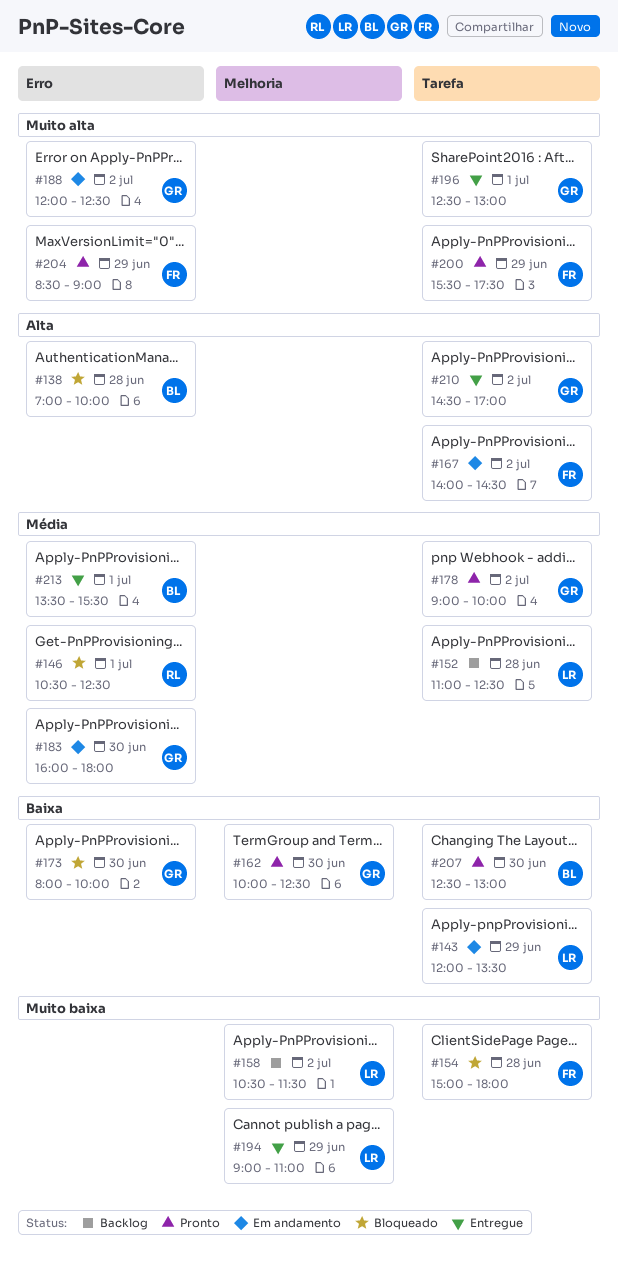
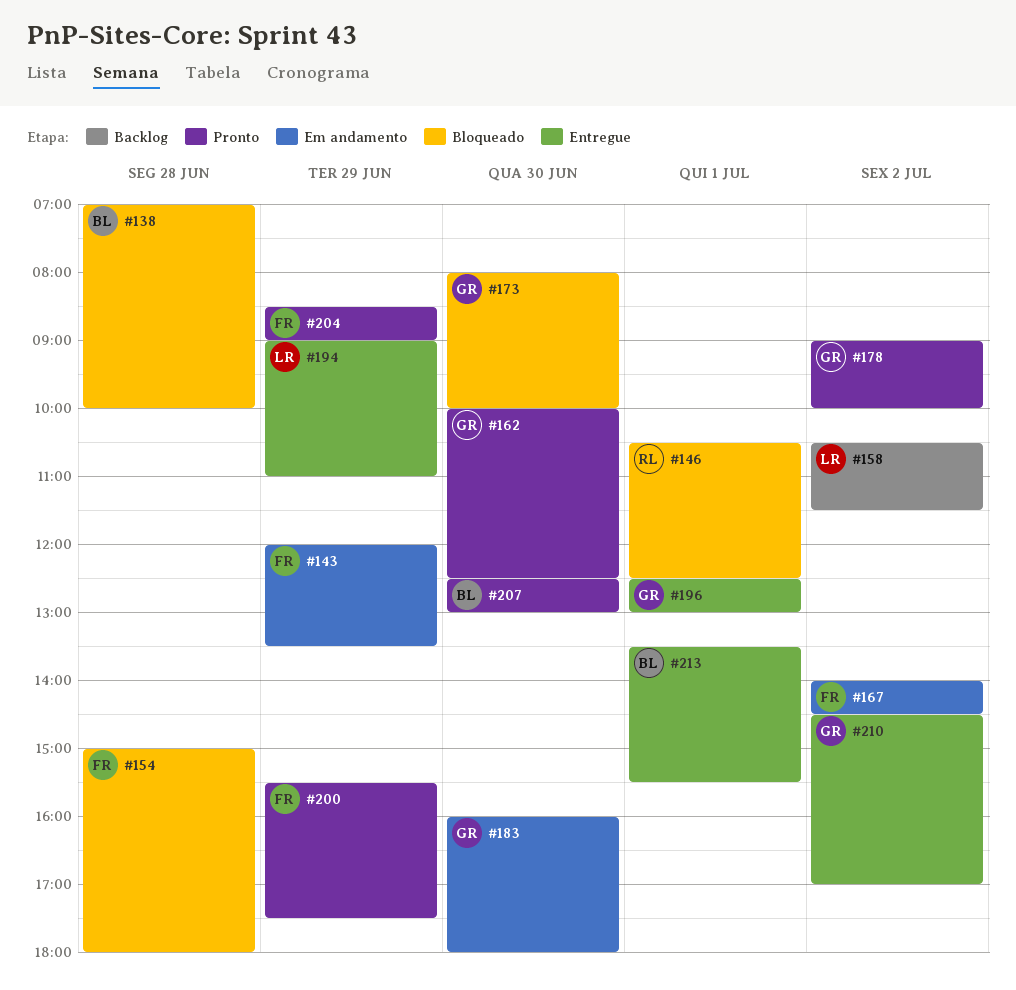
#143, owner: LR -> FR
#152: present -> none
#188: present -> none

